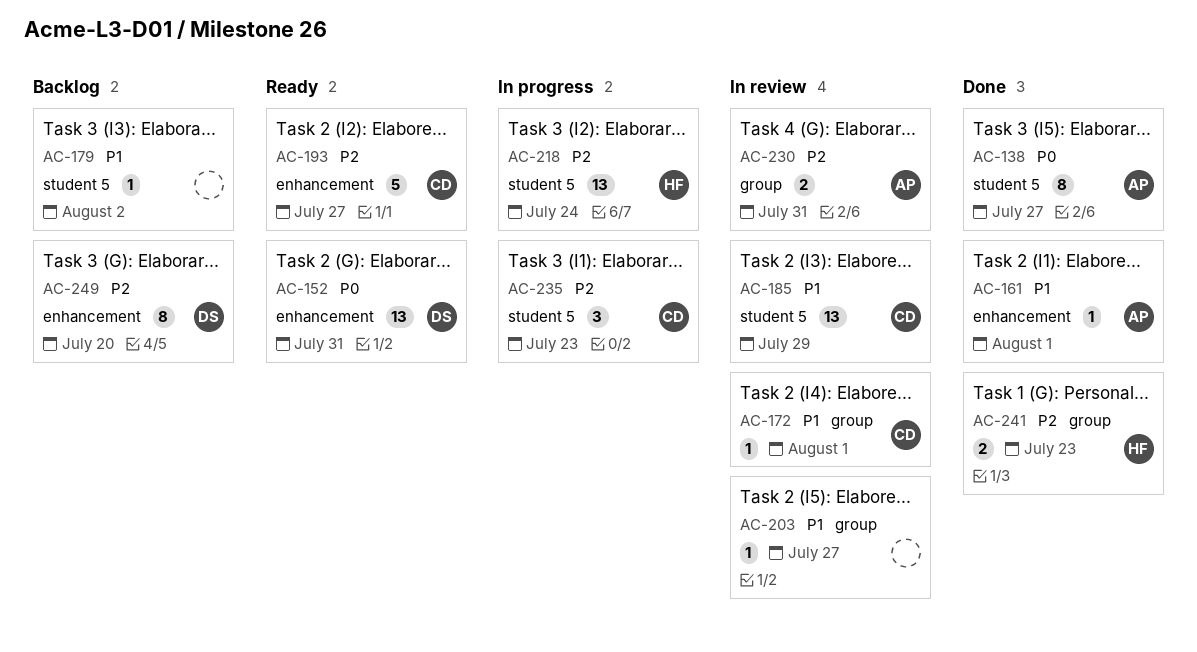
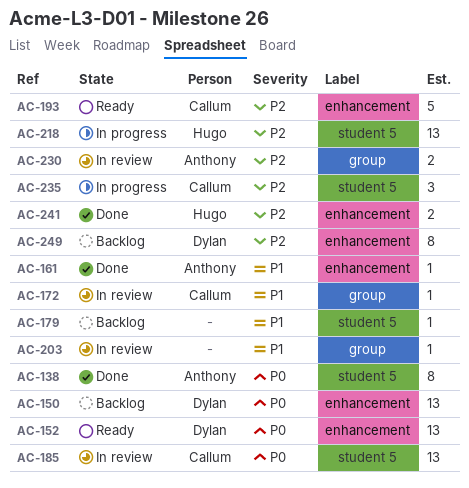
AC-150: none -> present
AC-185, priority: P1 -> P0
AC-241, label: group -> enhancement

